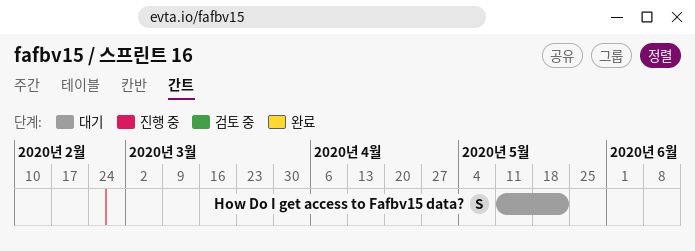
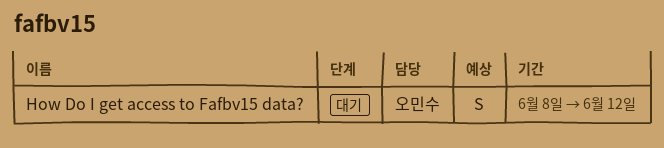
How Do I get access to Fafbv15 data?, start: May 11 -> Jun 8
How Do I get access to Fafbv15 data?, due: May 22 -> Jun 12

